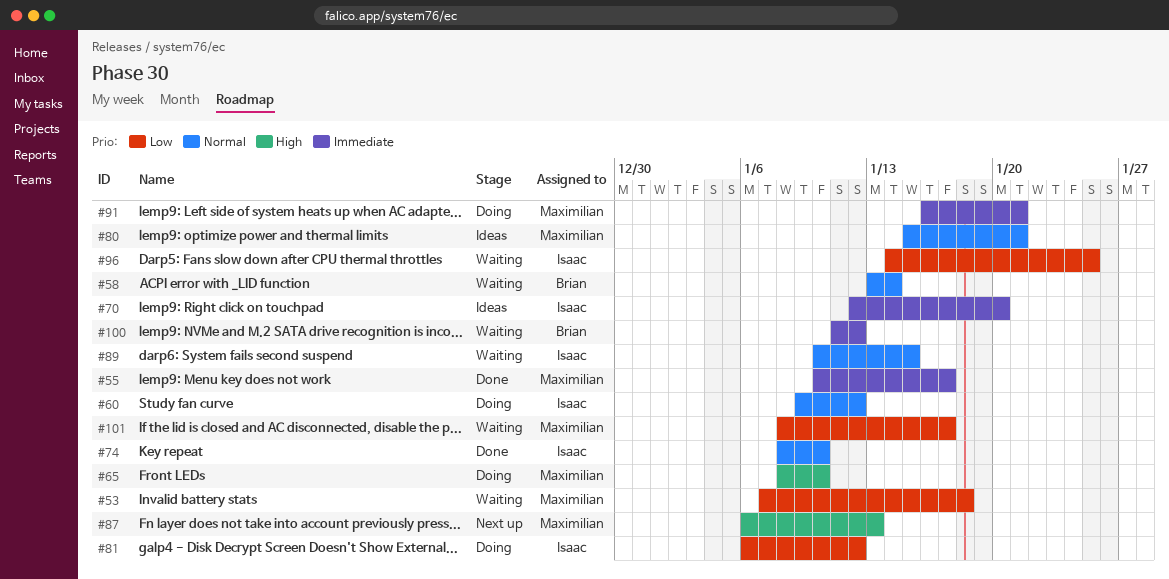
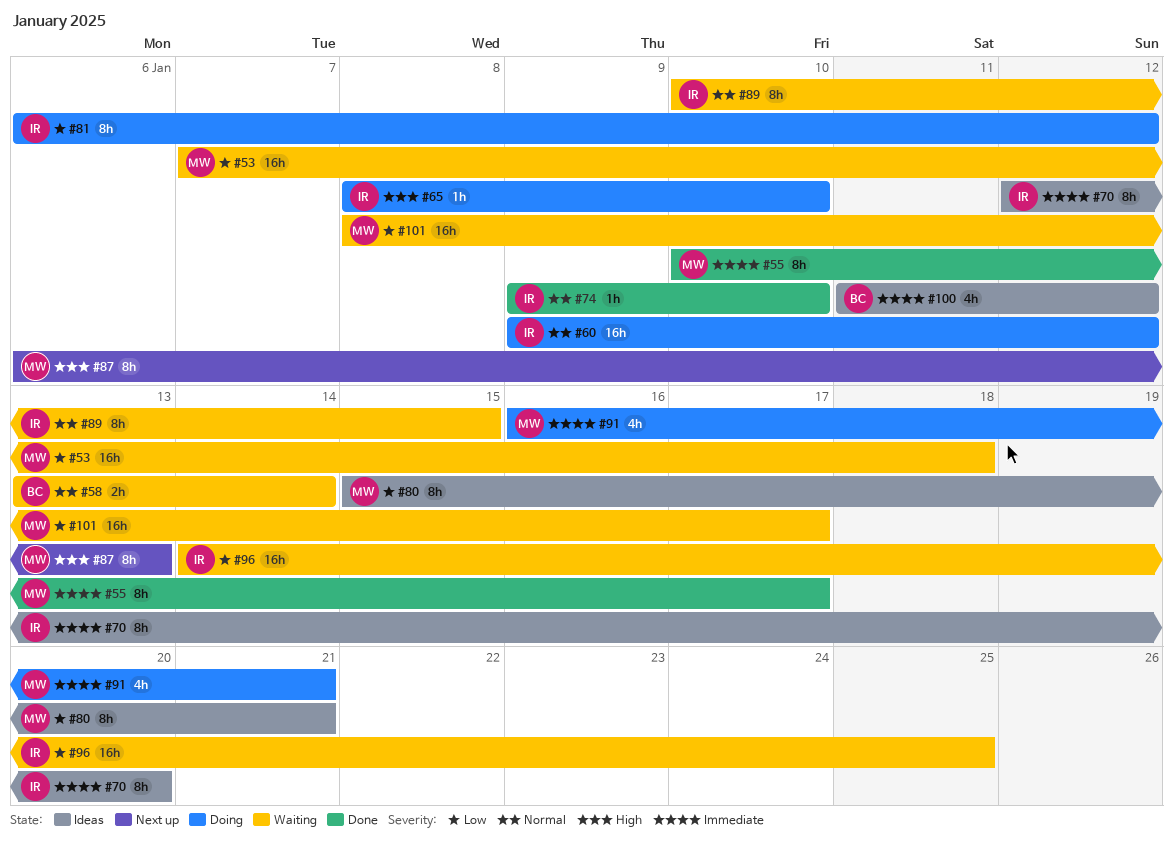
#65, owner: Maximilian -> Isaac
#74, start: Jan 8 -> Jan 9
#80, priority: Normal -> Low
#100, status: Waiting -> Ideas

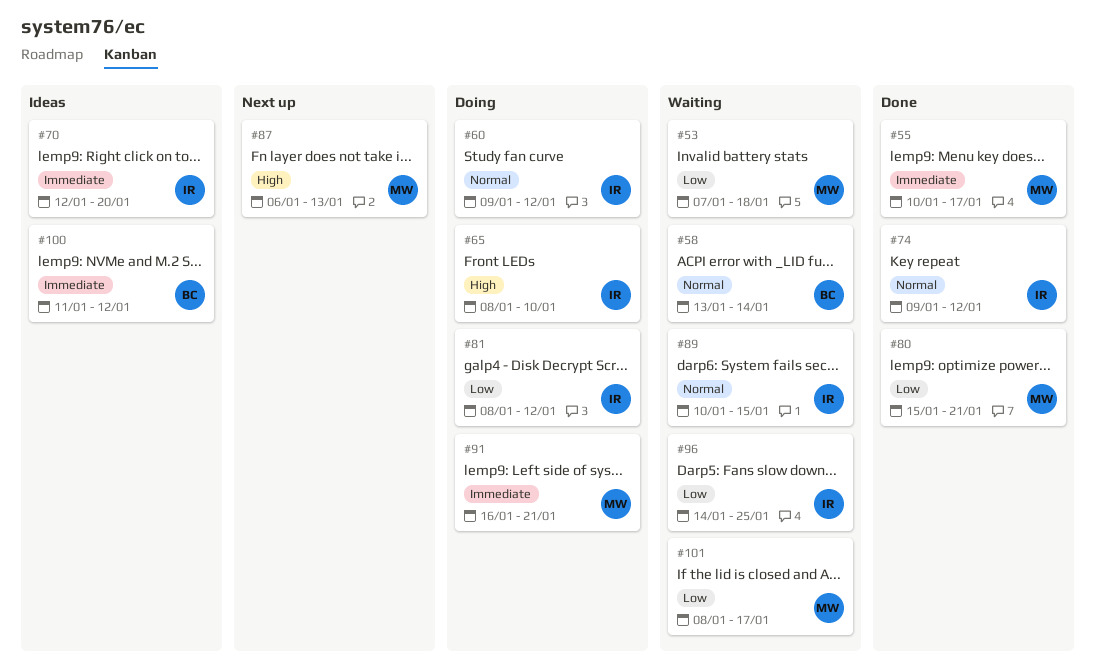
#74, due: Jan 10 -> Jan 12
#80, status: Ideas -> Done
#81, start: Jan 6 -> Jan 8

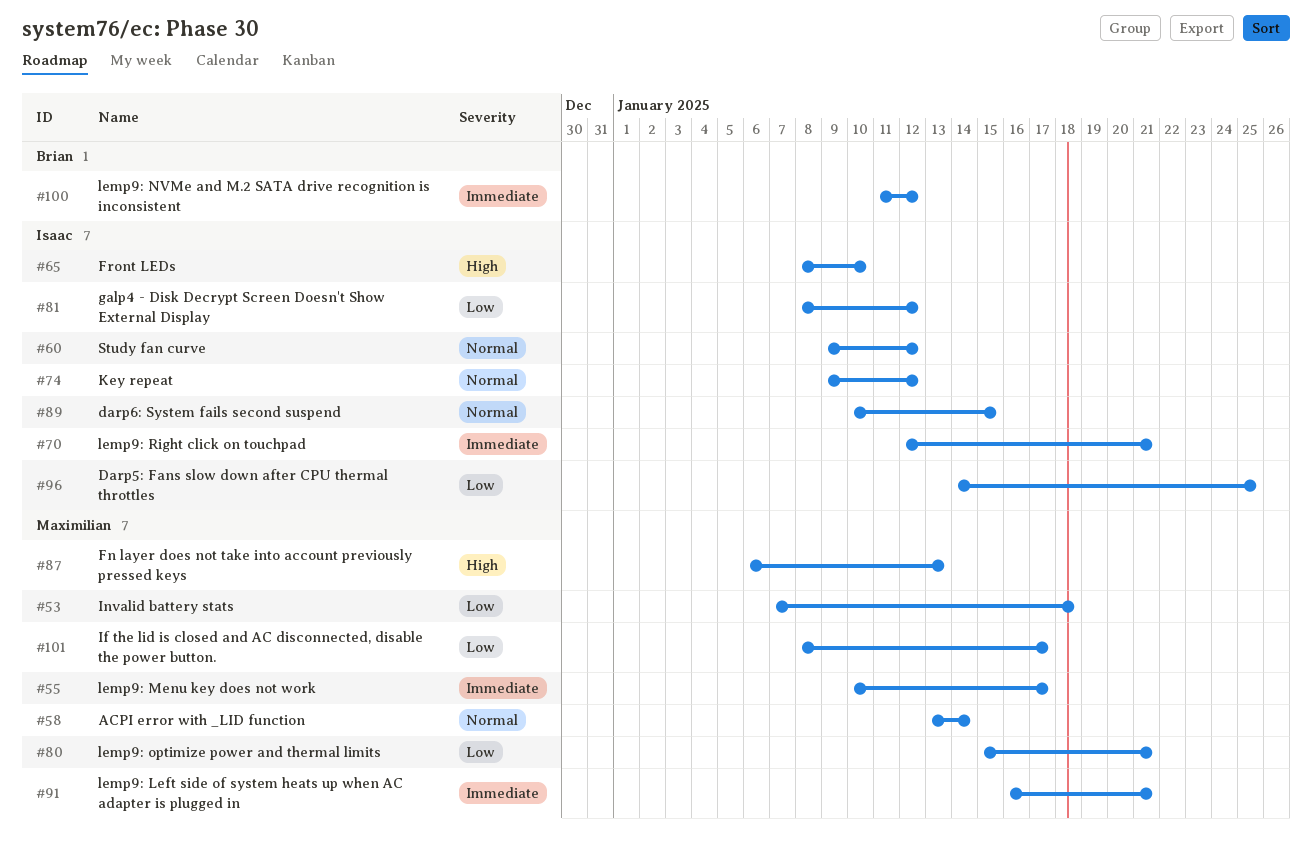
#58, owner: Brian -> Maximilian
#70, due: Jan 20 -> Jan 21

